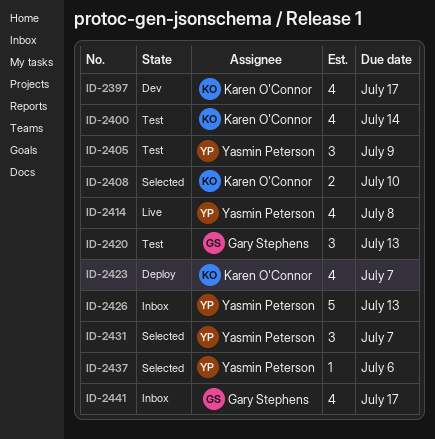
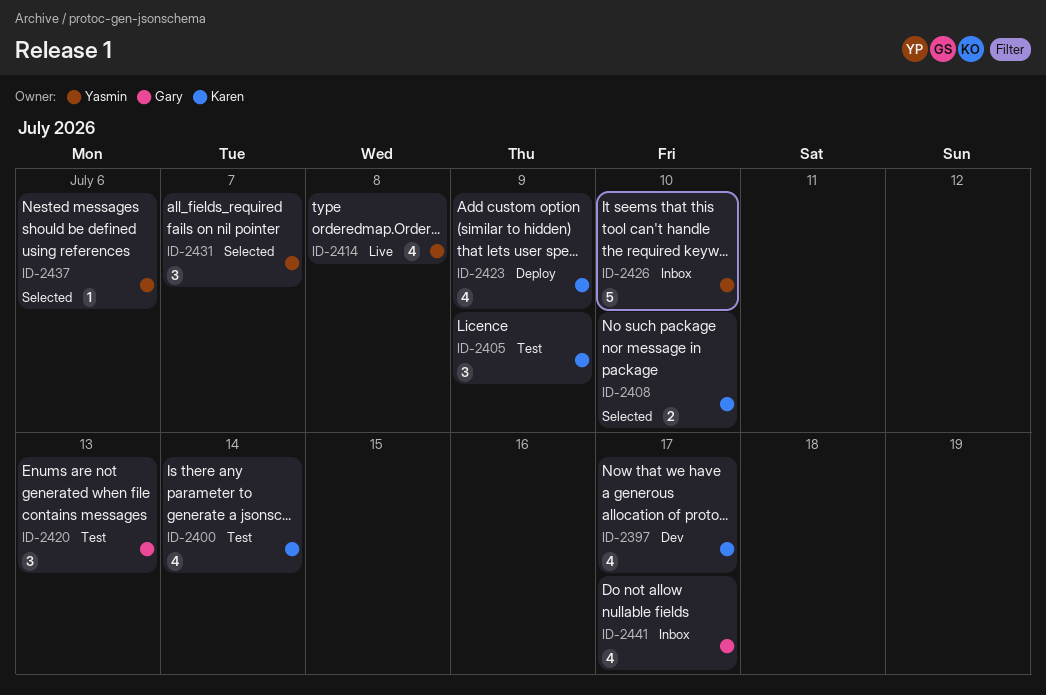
ID-2405, owner: Yasmin Peterson -> Karen O'Connor
ID-2423, due: Jul 7 -> Jul 9
ID-2426, due: Jul 13 -> Jul 10

